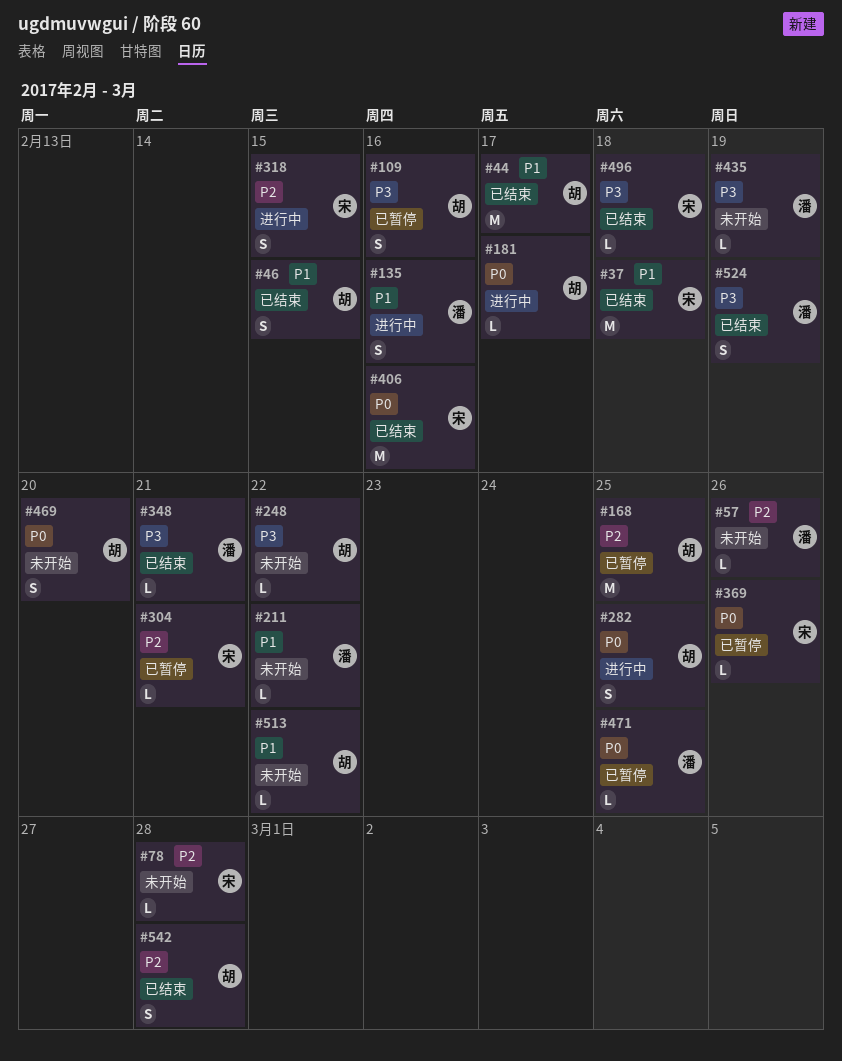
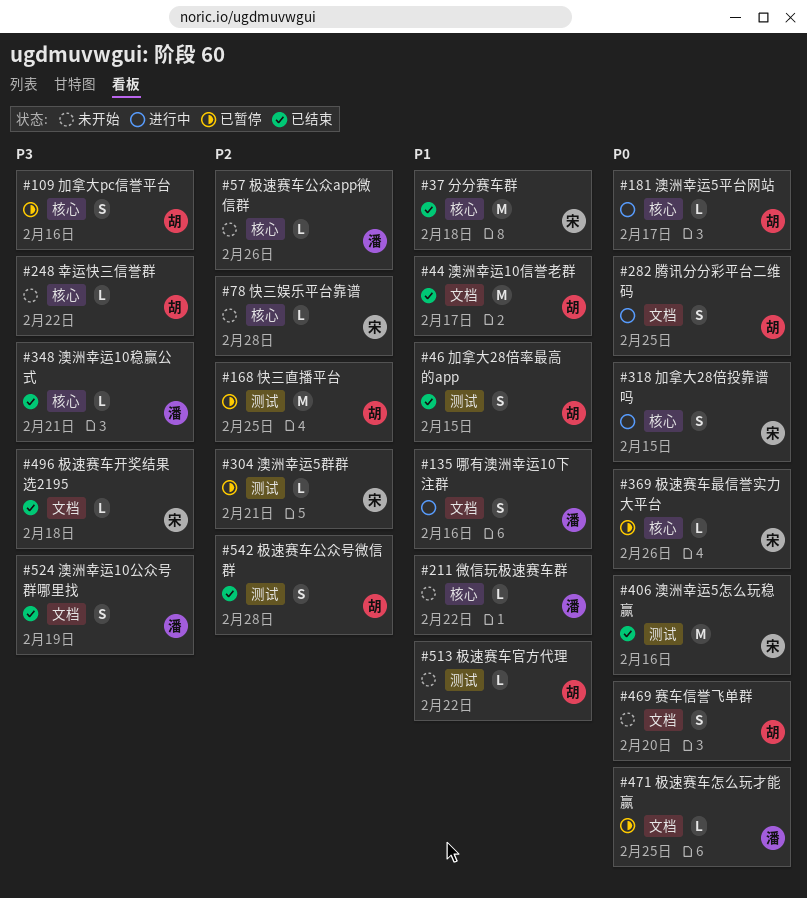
#318, priority: P2 -> P0
#435: present -> none

